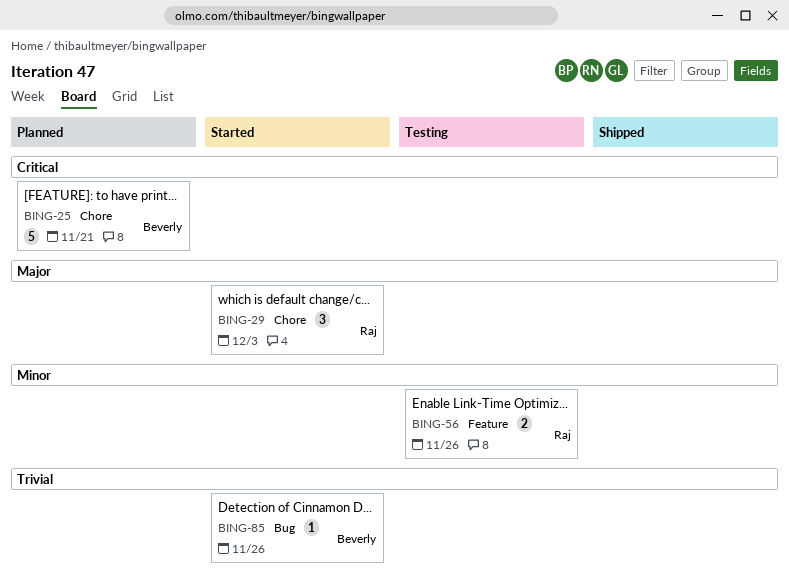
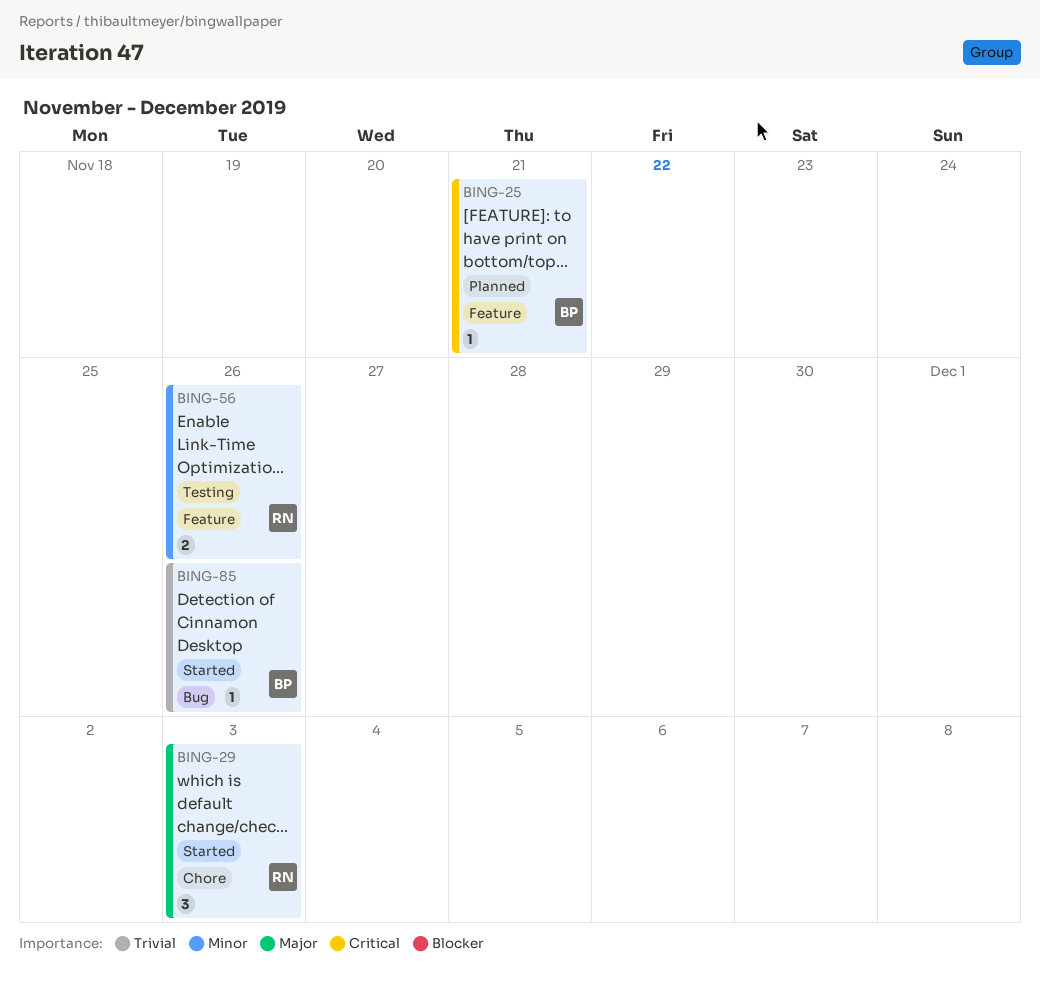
BING-25, label: Chore -> Feature
BING-25, estimate: 5 -> 1

